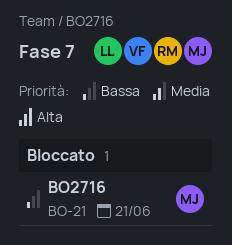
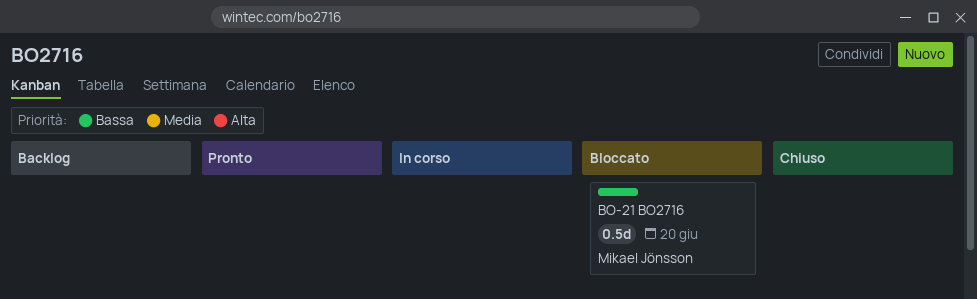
BO-21, due: Jun 21 -> Jun 20

